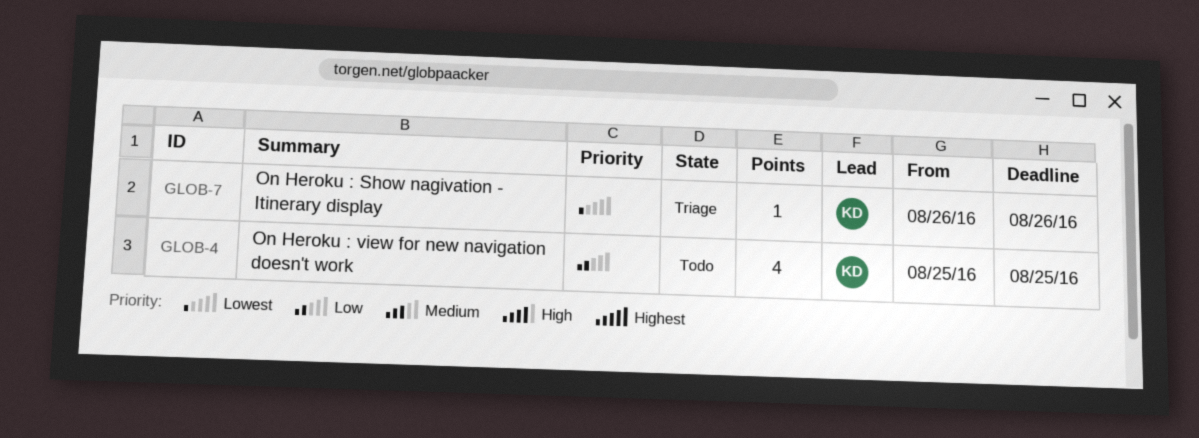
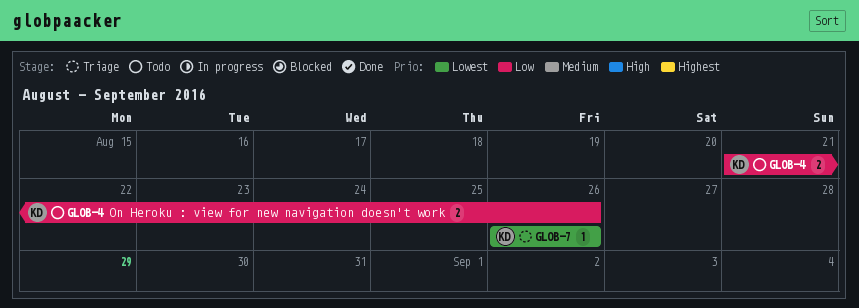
GLOB-4, estimate: 4 -> 2
GLOB-4, start: Aug 25 -> Aug 21
GLOB-4, due: Aug 25 -> Aug 26

